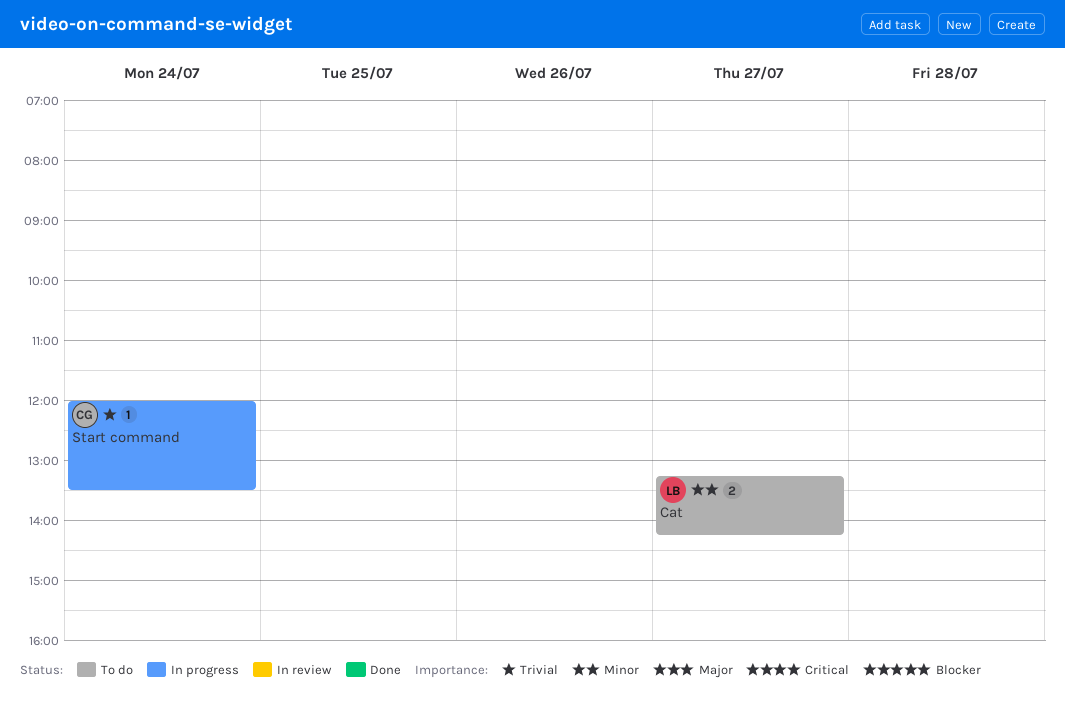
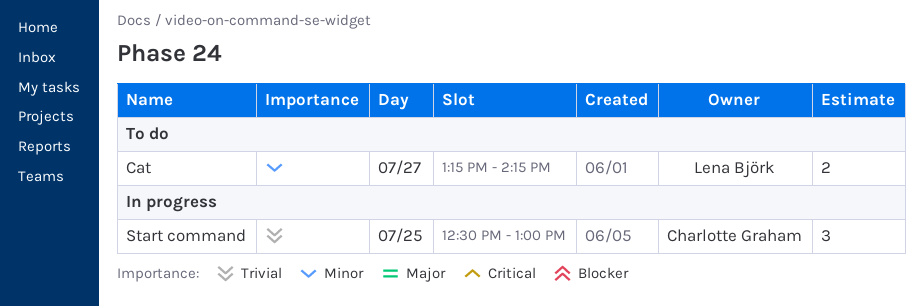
Start command, estimate: 1 -> 3
Start command, day: Jul 24 -> Jul 25
Start command, begins: 12:00 -> 12:30
Start command, ends: 13:30 -> 13:00

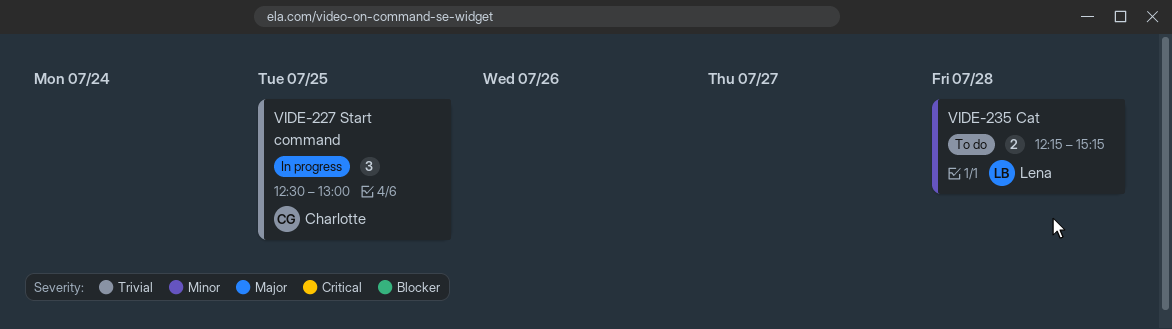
Cat, day: Jul 27 -> Jul 28
Cat, begins: 13:15 -> 12:15
Cat, ends: 14:15 -> 15:15

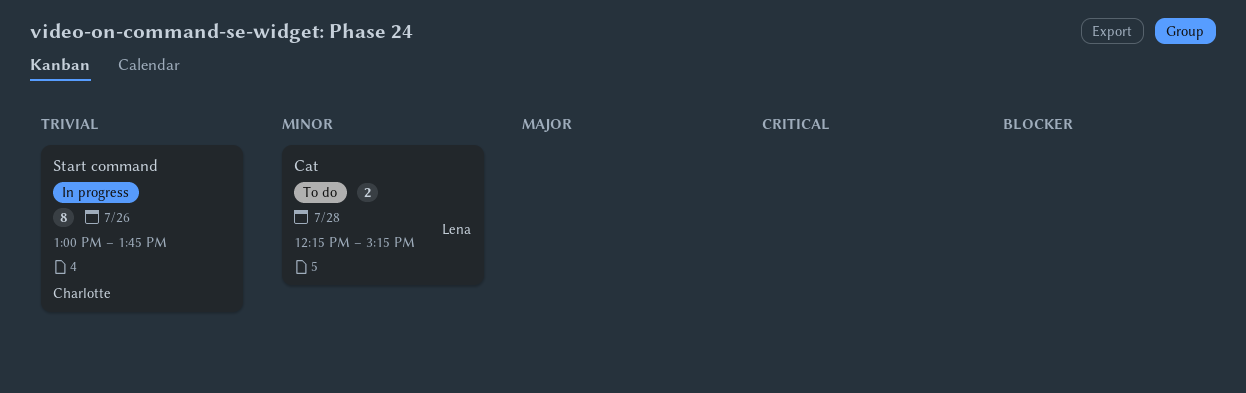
Start command, estimate: 3 -> 8
Start command, day: Jul 25 -> Jul 26
Start command, begins: 12:30 -> 13:00
Start command, ends: 13:00 -> 13:45

